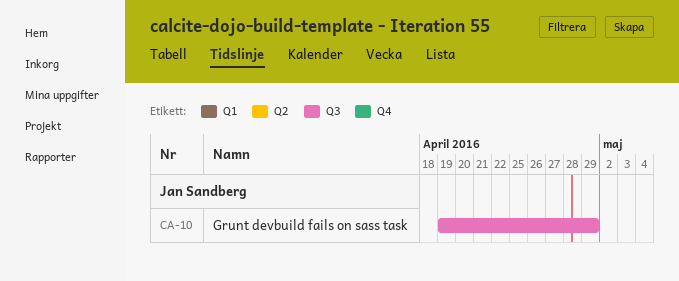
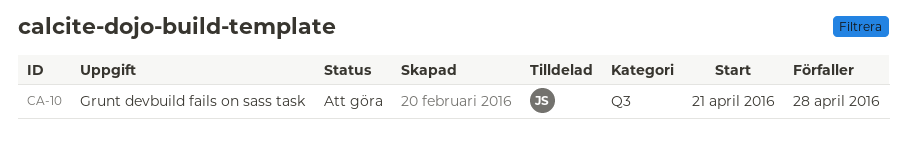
CA-10, start: Apr 19 -> Apr 21
CA-10, due: Apr 29 -> Apr 28

